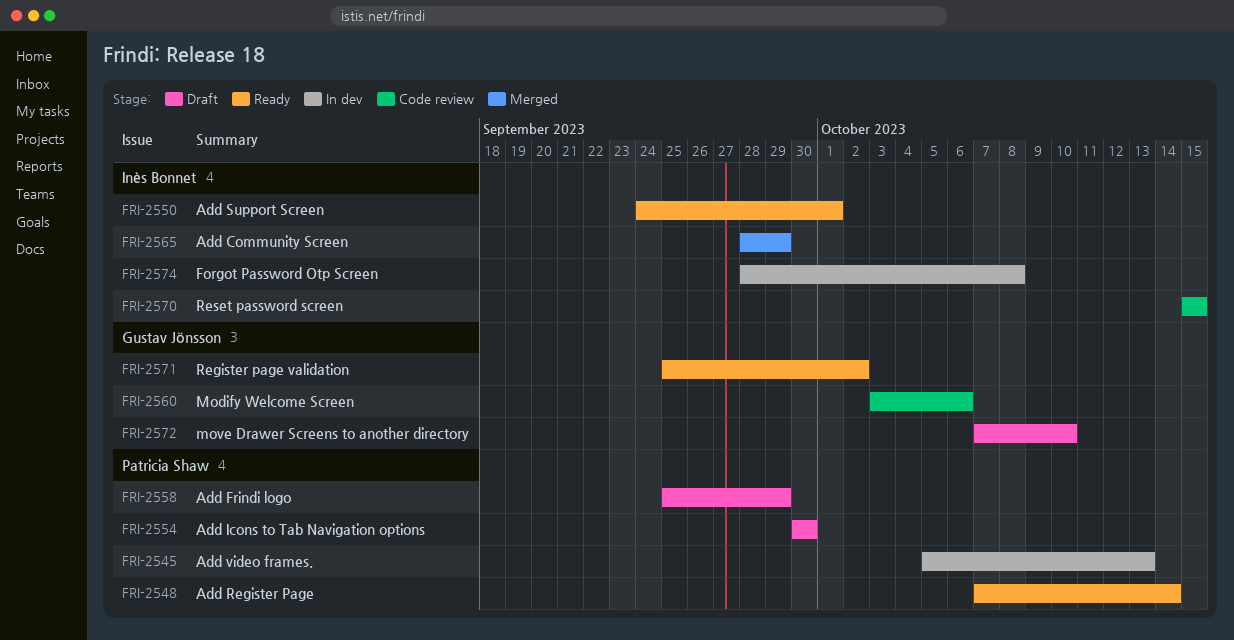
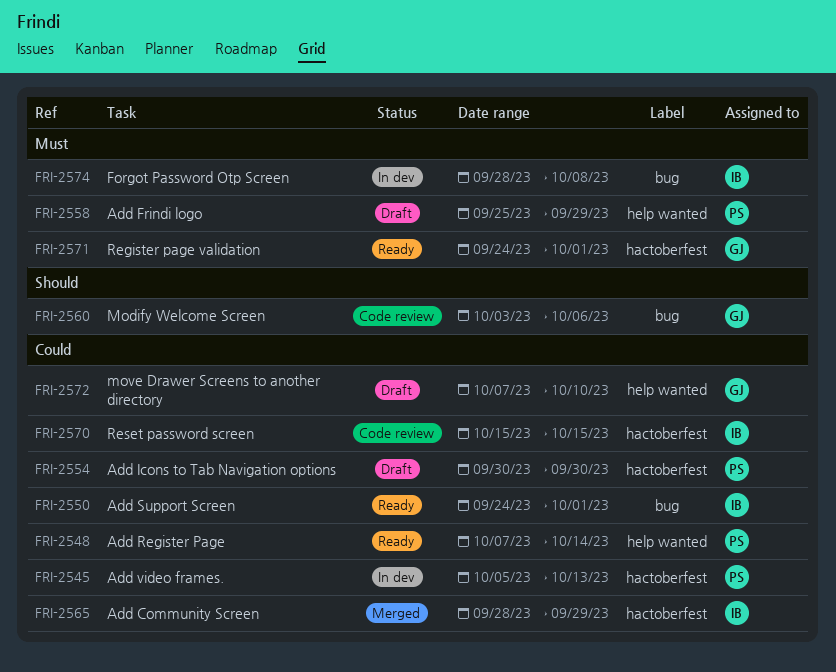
FRI-2571, start: Sep 25 -> Sep 24
FRI-2571, due: Oct 2 -> Oct 1

